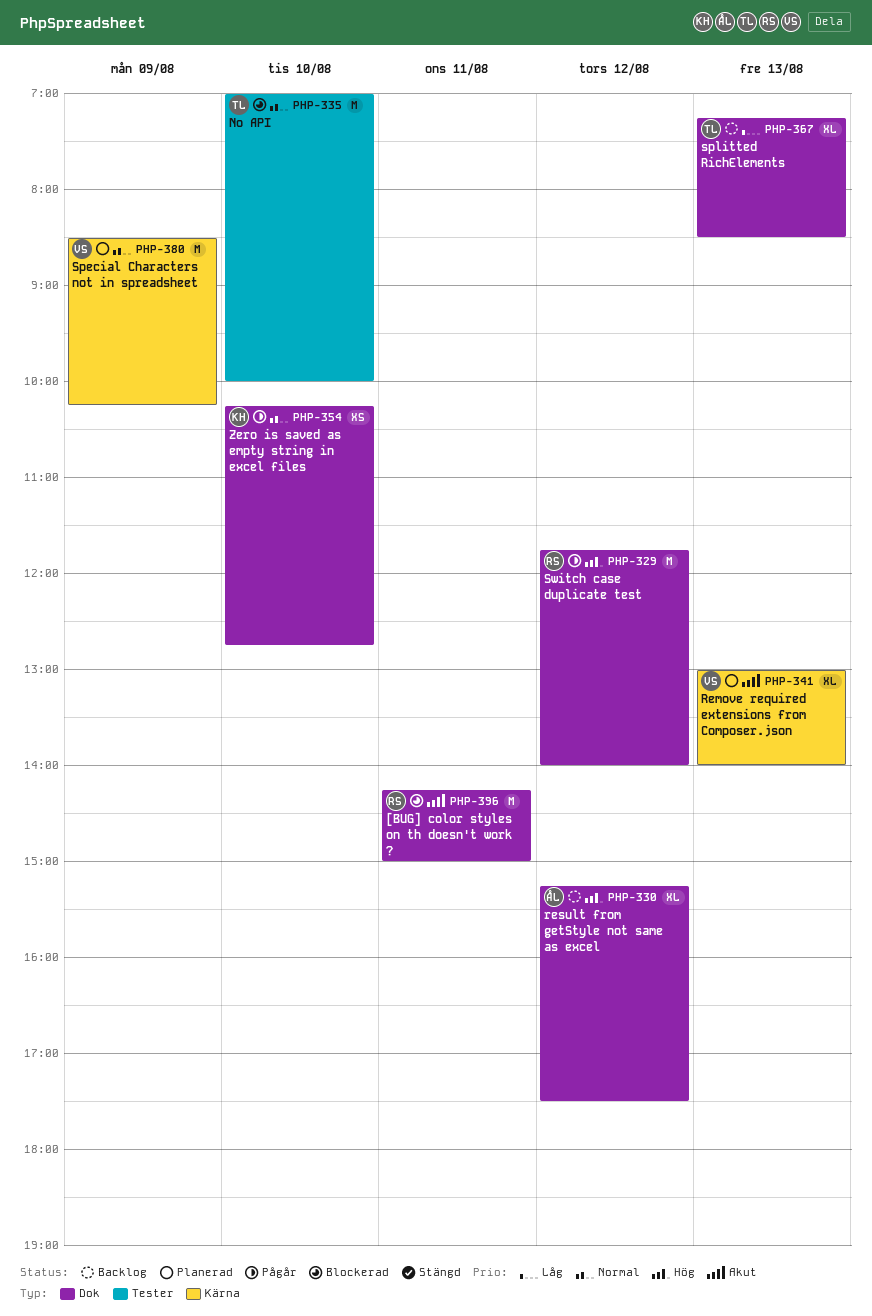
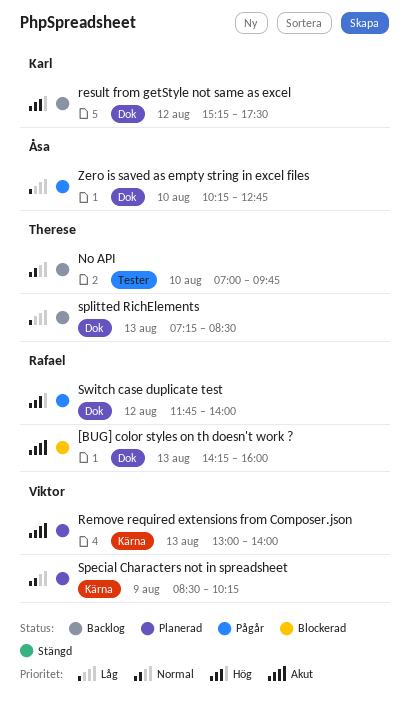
[BUG] color styles on th doesn't work ?, day: Aug 11 -> Aug 13
[BUG] color styles on th doesn't work ?, ends: 15:00 -> 16:00
No API, status: Blockerad -> Backlog
No API, ends: 10:00 -> 09:45
result from getStyle not same as excel, owner: Åsa -> Karl
Zero is saved as empty string in excel files, owner: Karl -> Åsa
Zero is saved as empty string in excel files, priority: Normal -> Låg

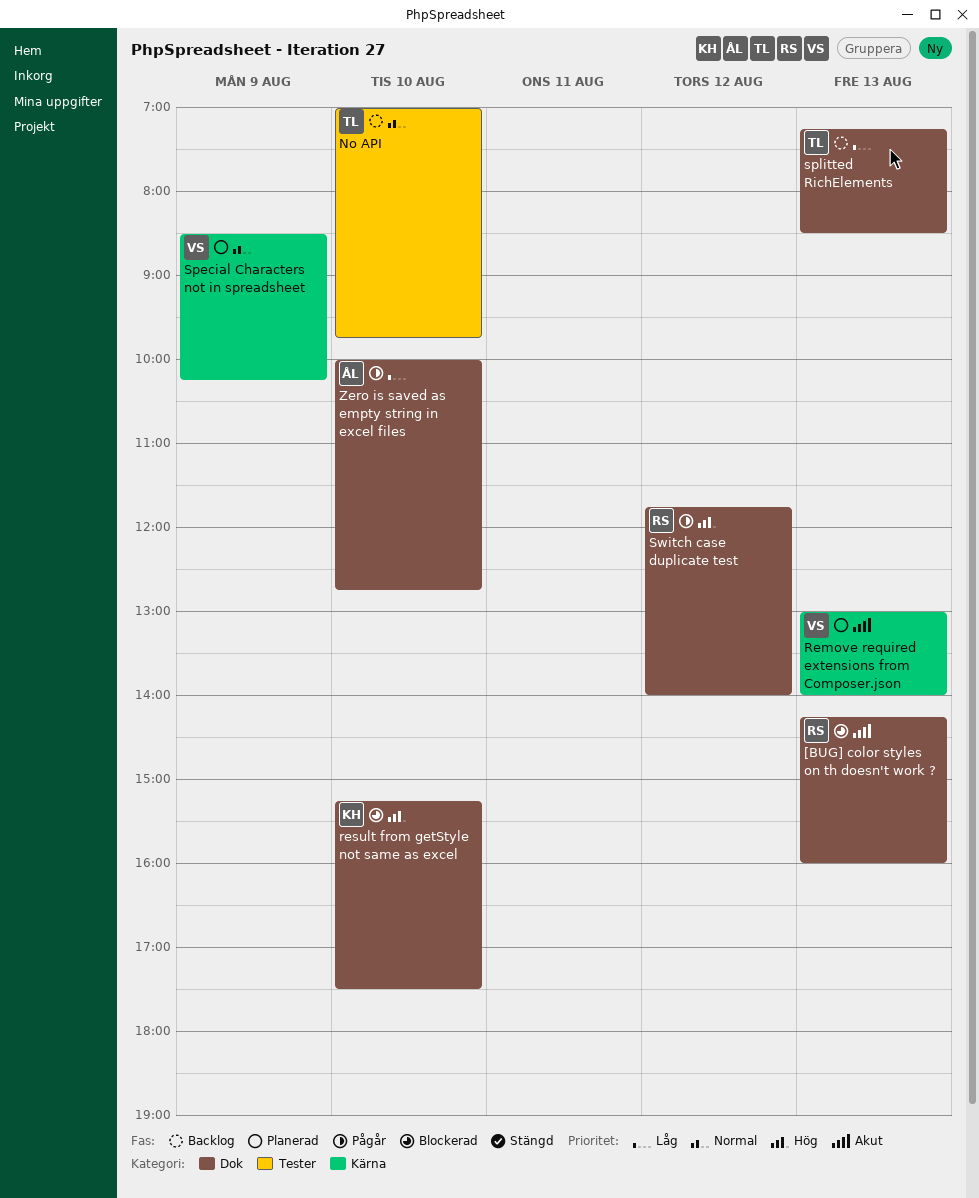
result from getStyle not same as excel, status: Backlog -> Blockerad
result from getStyle not same as excel, day: Aug 12 -> Aug 10
Zero is saved as empty string in excel files, begins: 10:15 -> 10:00

